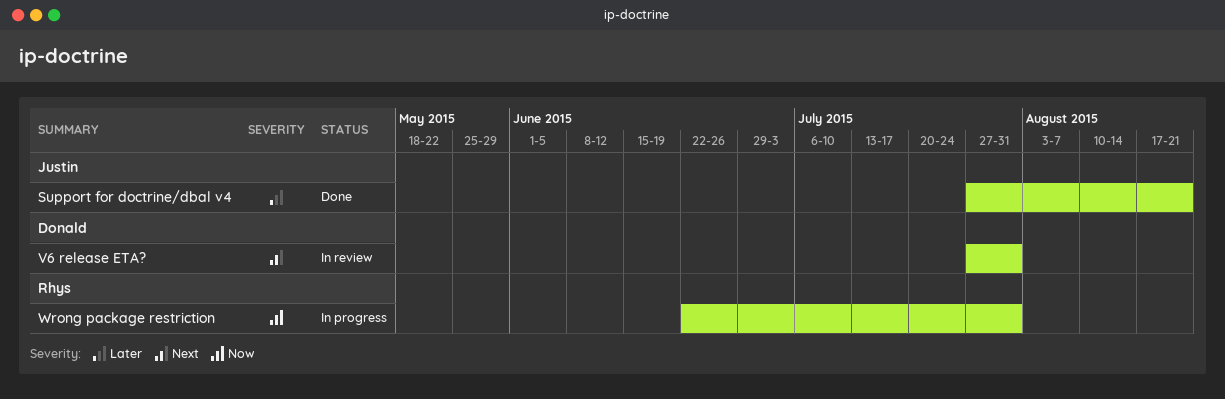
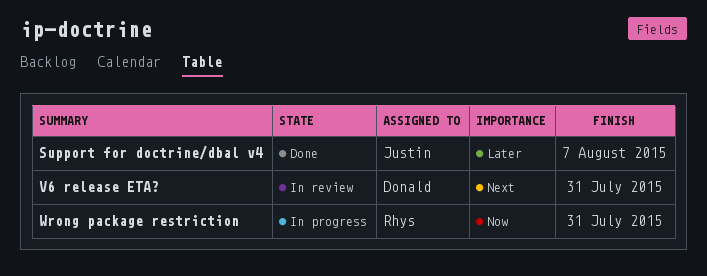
Support for doctrine/dbal v4, due: Aug 21 -> Aug 7

